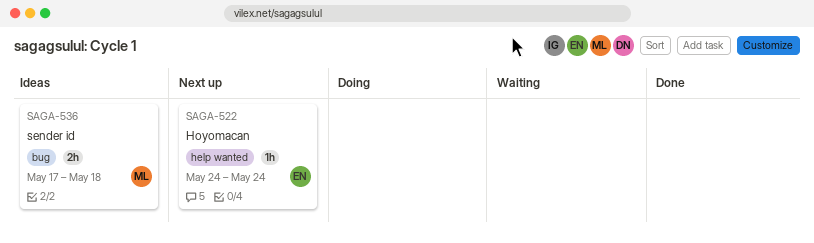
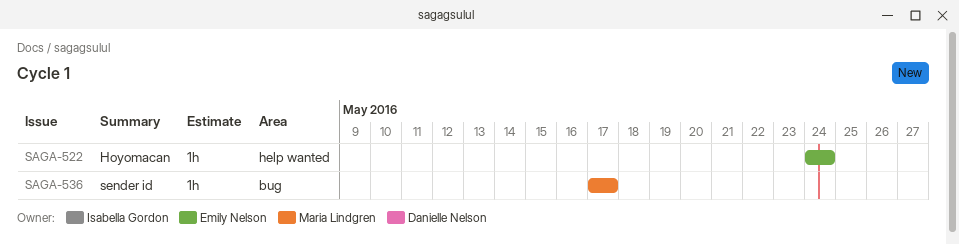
SAGA-536, estimate: 2h -> 1h
SAGA-536, due: May 18 -> May 17

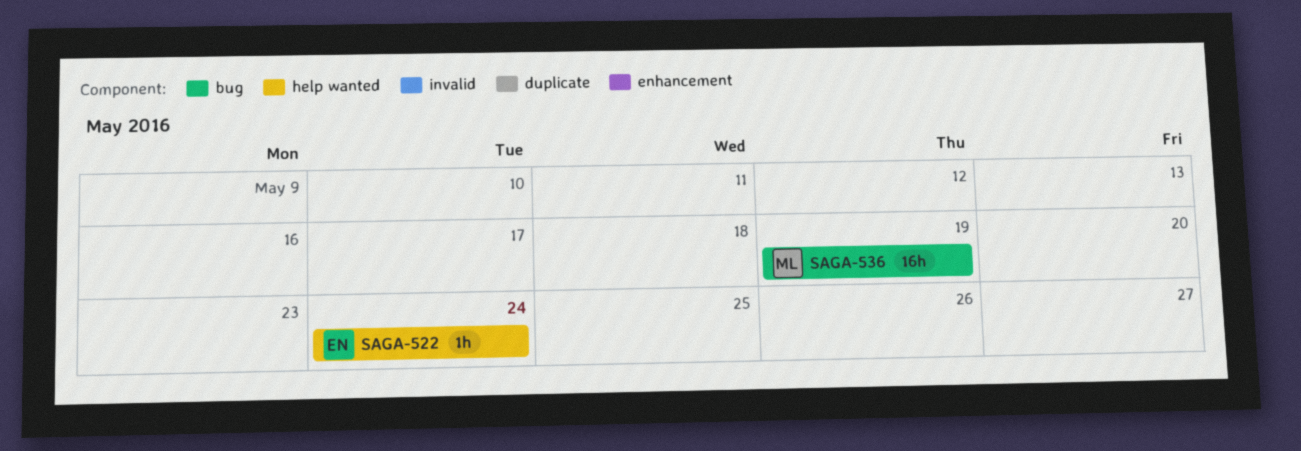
SAGA-536, estimate: 1h -> 16h
SAGA-536, start: May 17 -> May 19
SAGA-536, due: May 17 -> May 19

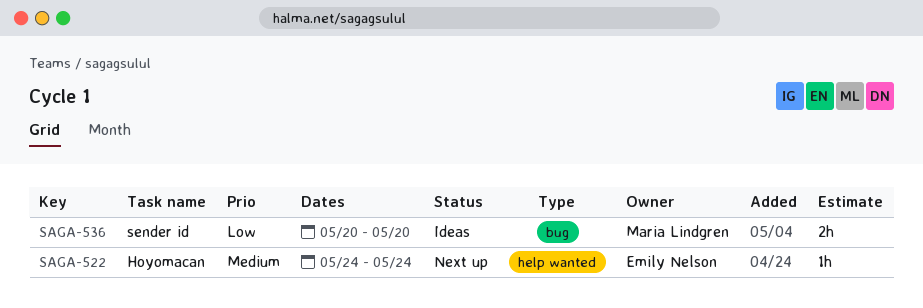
SAGA-536, estimate: 16h -> 2h
SAGA-536, start: May 19 -> May 20
SAGA-536, due: May 19 -> May 20

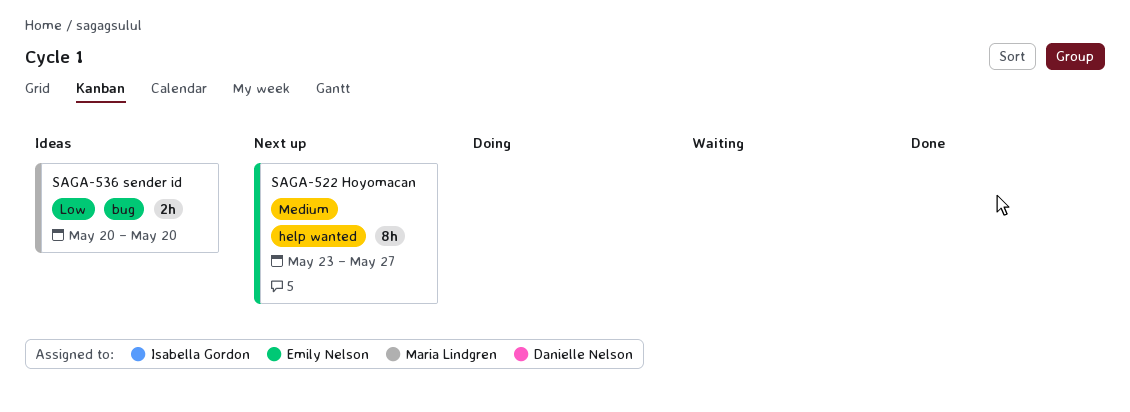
SAGA-522, estimate: 1h -> 8h
SAGA-522, start: May 24 -> May 23
SAGA-522, due: May 24 -> May 27

